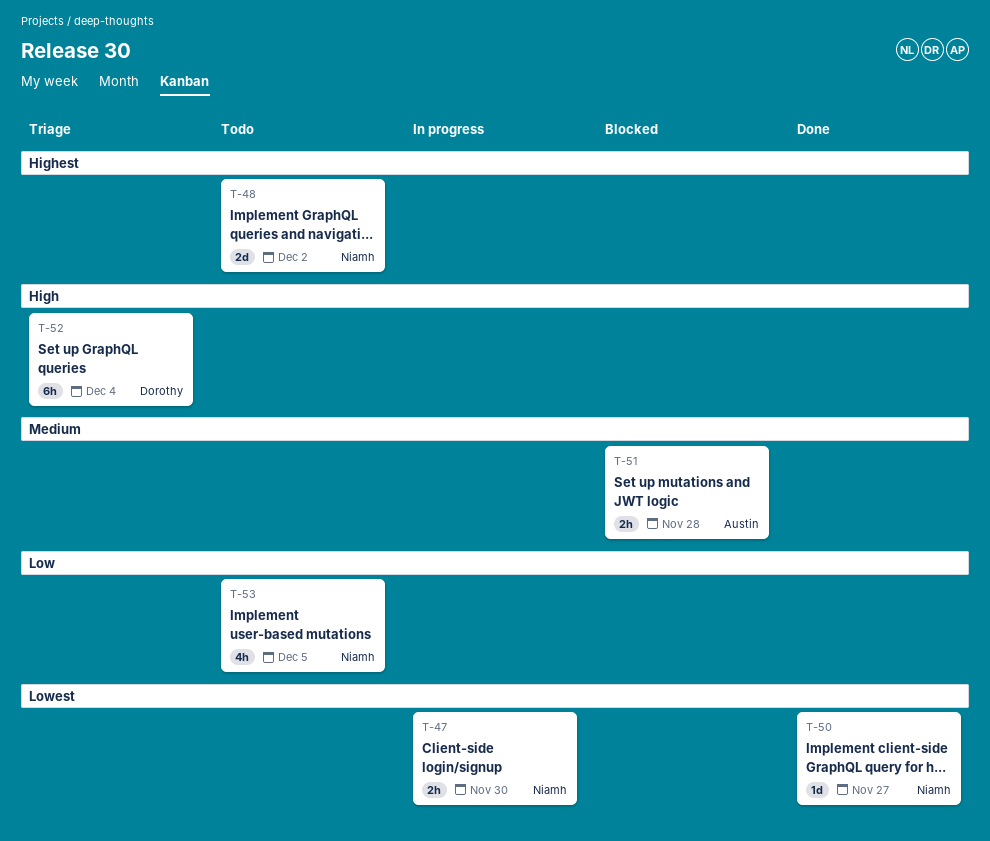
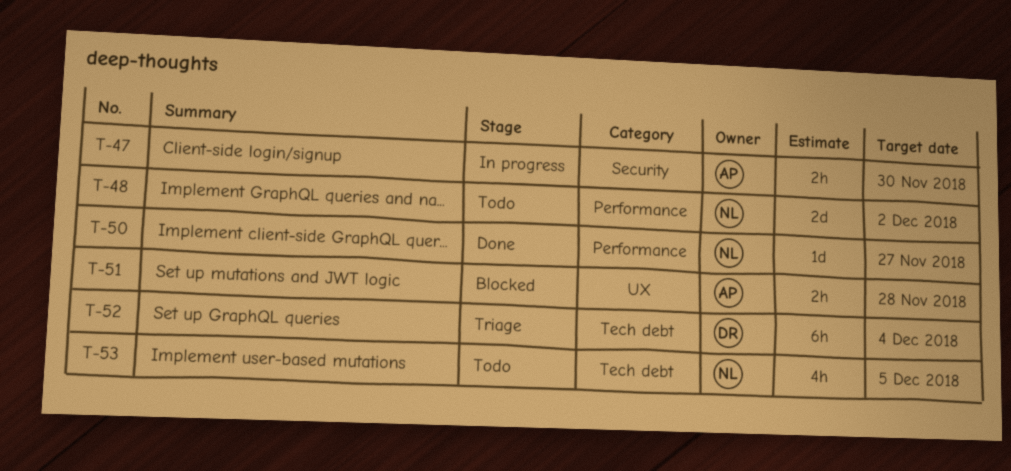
T-47, owner: Niamh -> Austin

